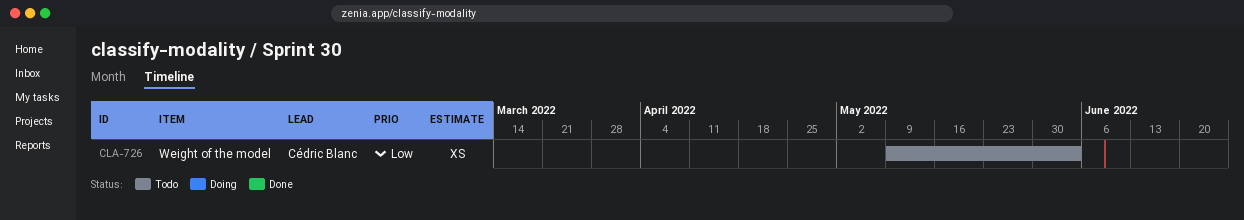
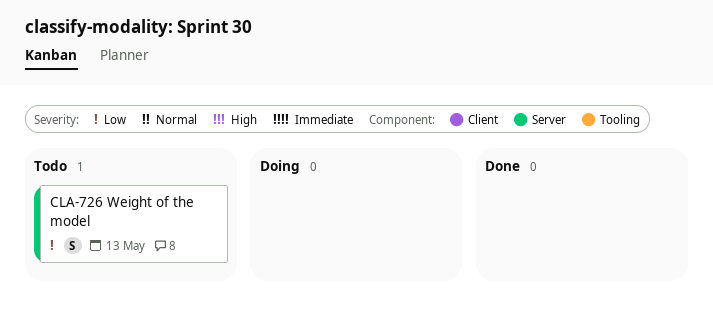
CLA-726, estimate: XS -> S
CLA-726, due: Jun 3 -> May 13

